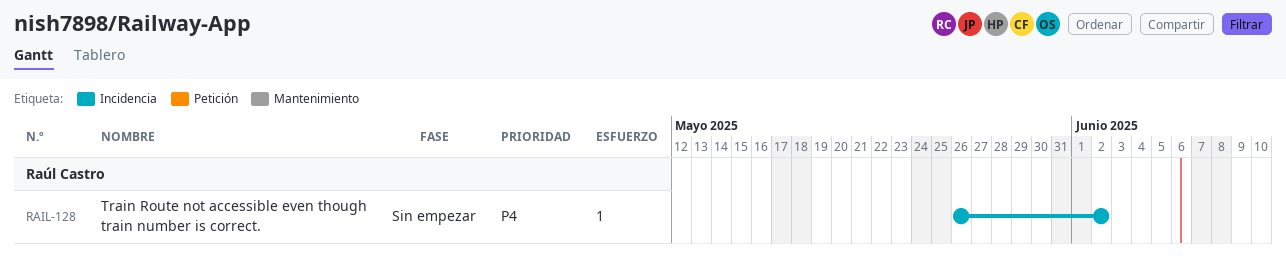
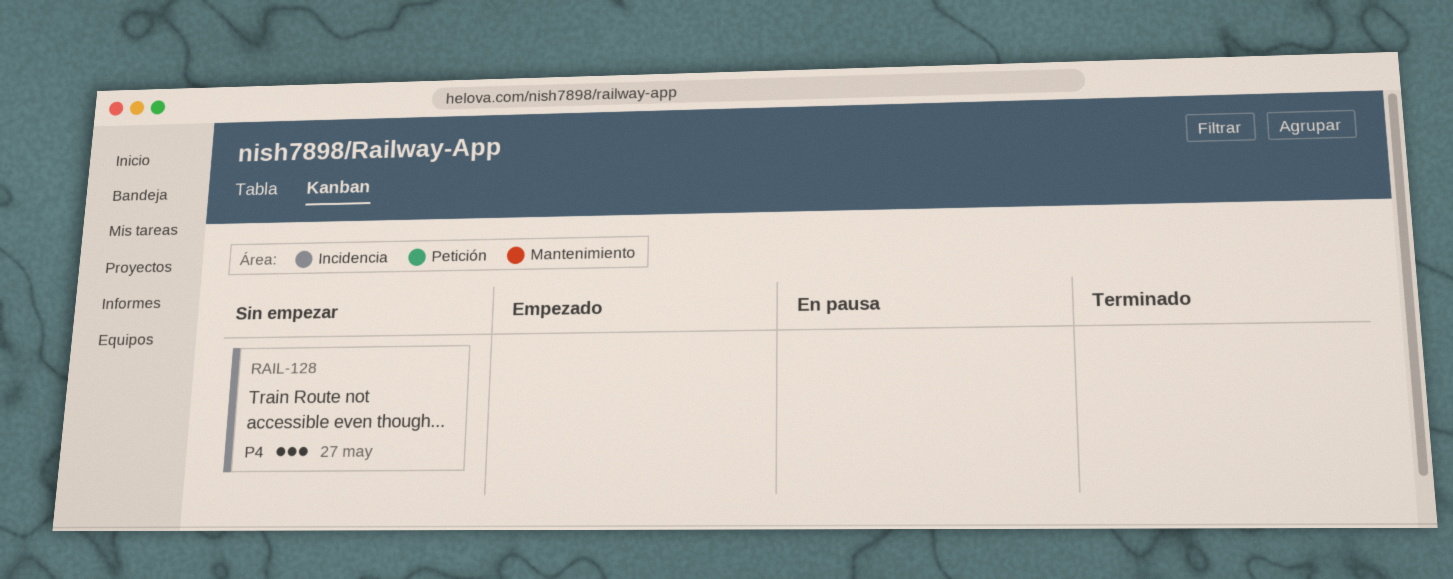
RAIL-128, estimate: 1 -> 3
RAIL-128, due: Jun 2 -> May 27

